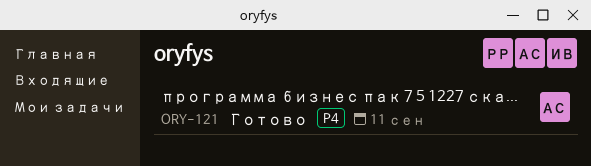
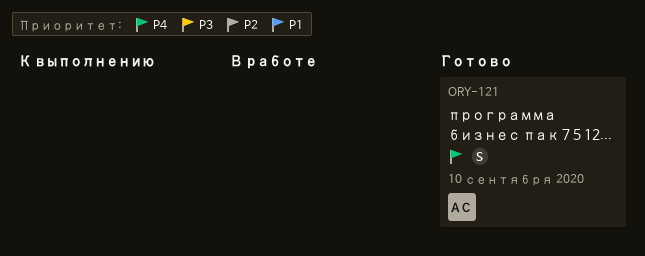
ORY-121, due: Sep 11 -> Sep 10

